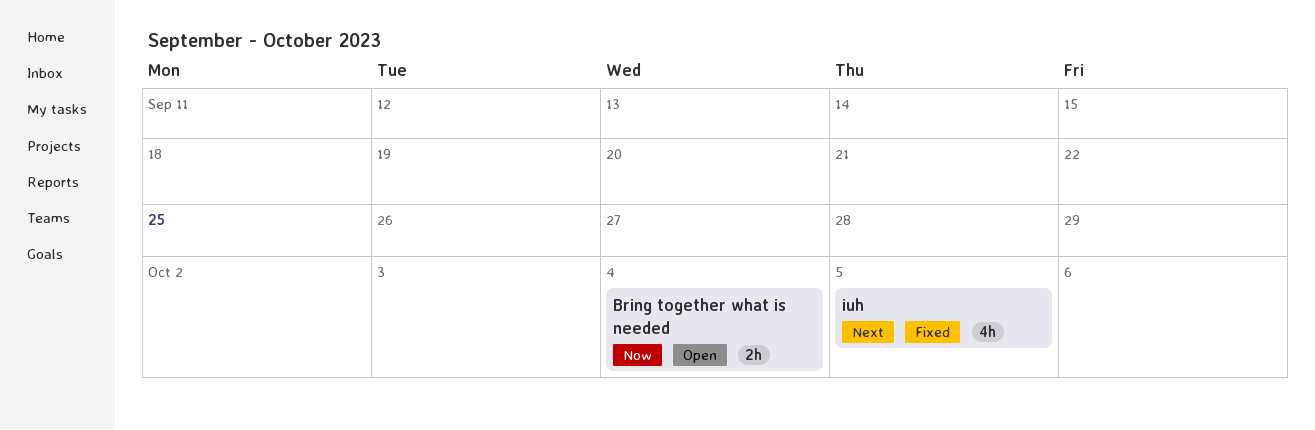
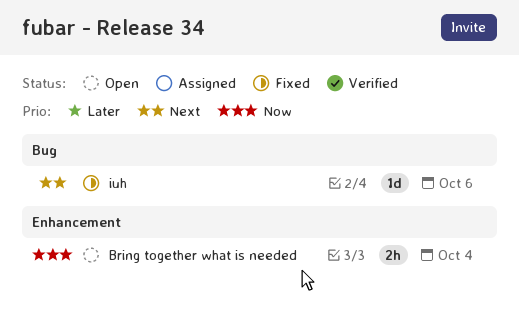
iuh, estimate: 4h -> 1d
iuh, due: Oct 5 -> Oct 6

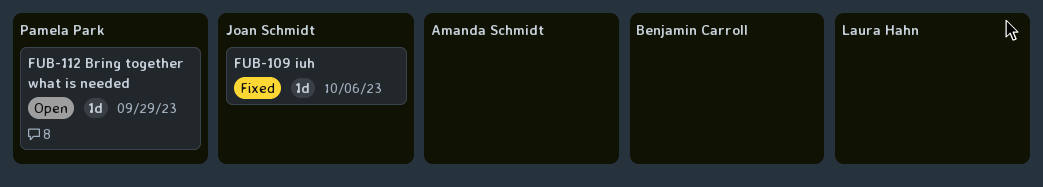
Bring together what is needed, estimate: 2h -> 1d
Bring together what is needed, due: Oct 4 -> Sep 29

